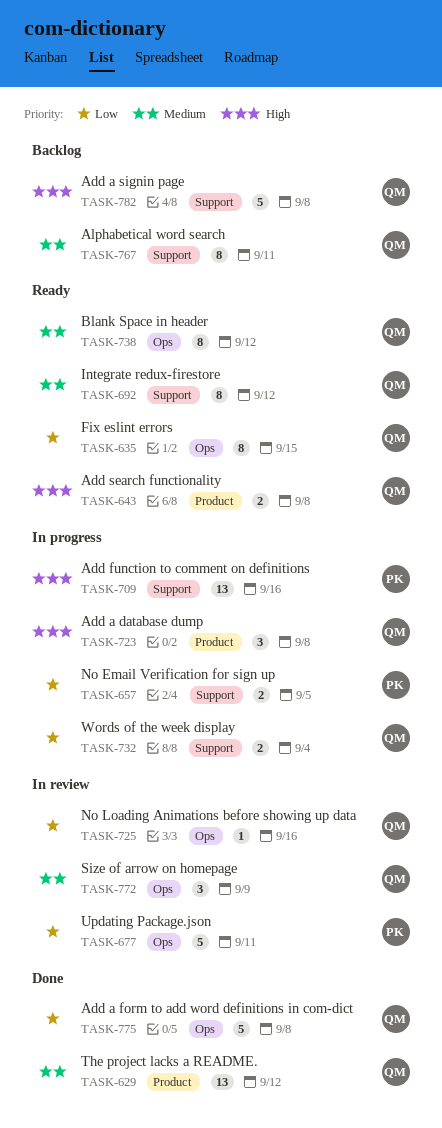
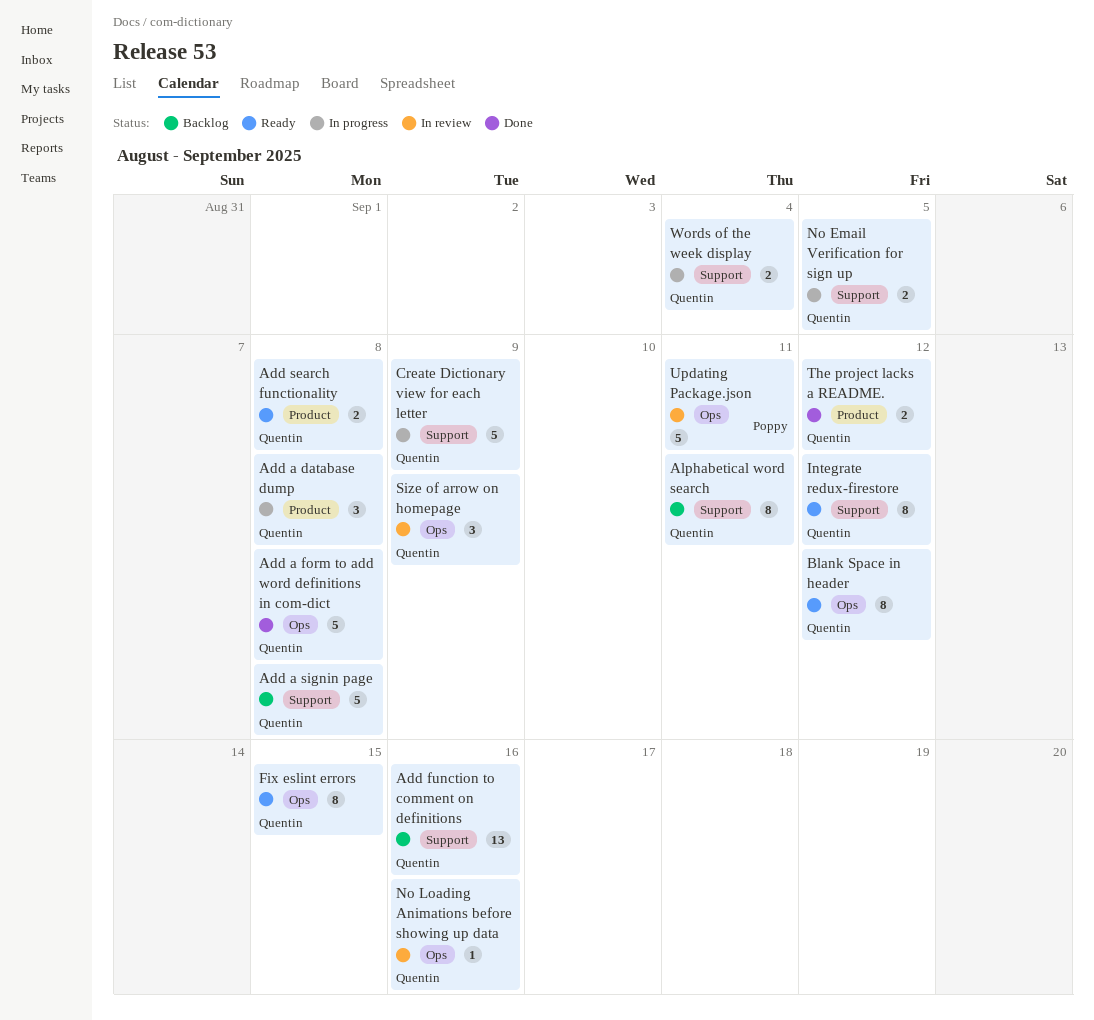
Add function to comment on definitions, status: In progress -> Backlog
Add function to comment on definitions, owner: Poppy -> Quentin
Create Dictionary view for each letter: none -> present
No Email Verification for sign up, owner: Poppy -> Quentin
The project lacks a README., estimate: 13 -> 2

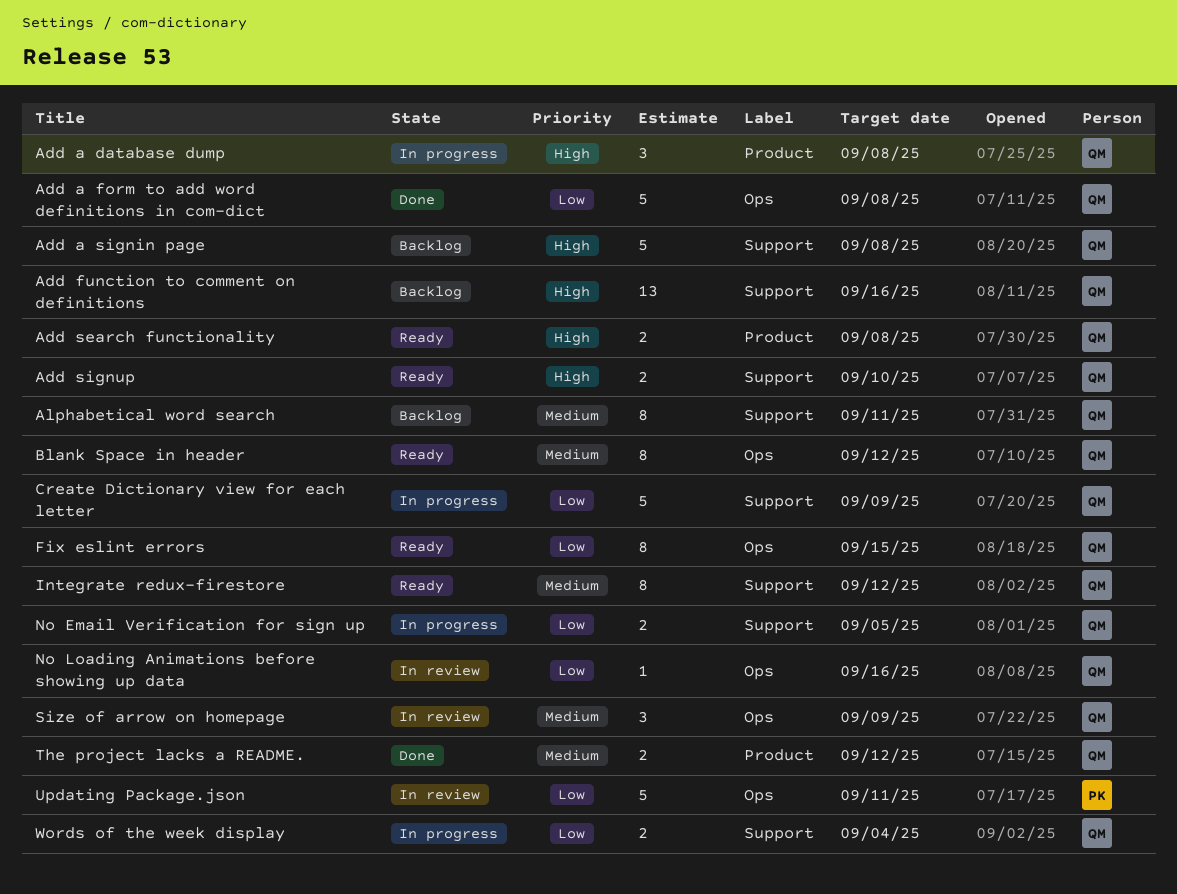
Add signup: none -> present

